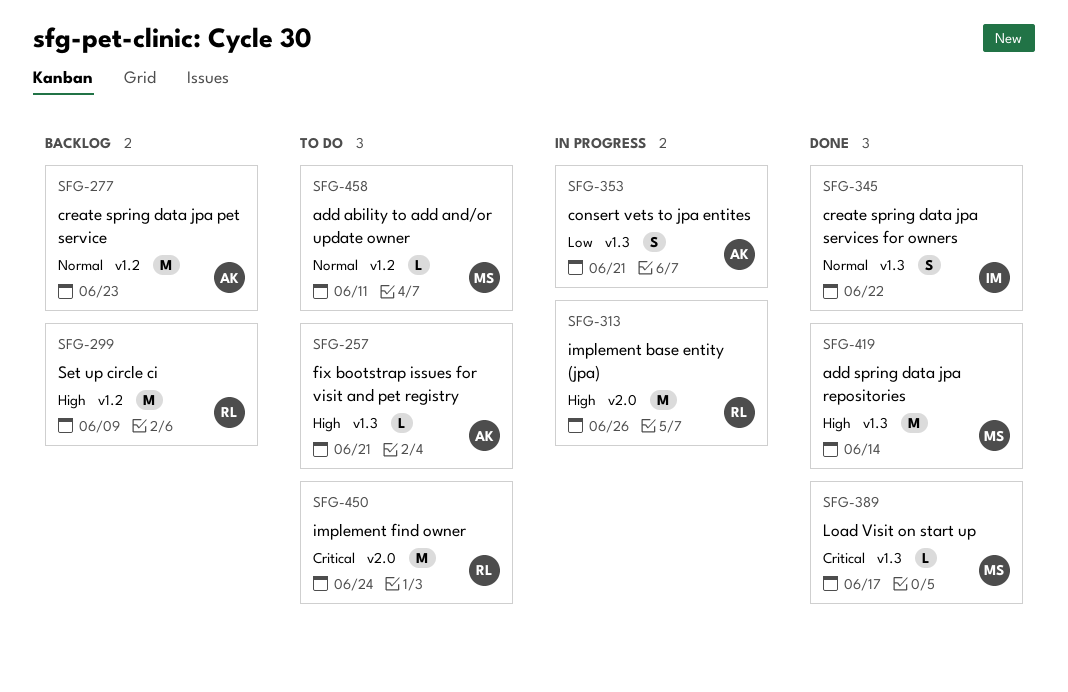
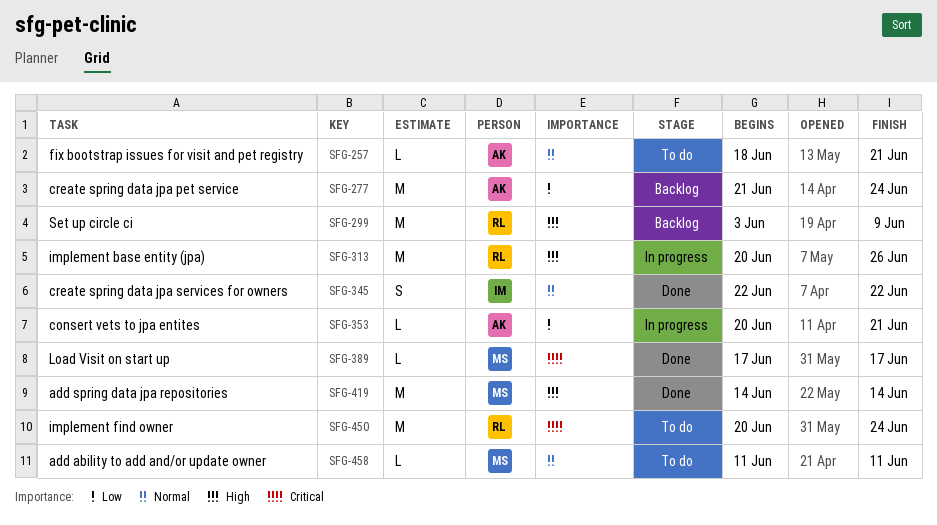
SFG-257, priority: High -> Normal
SFG-277, priority: Normal -> Low
SFG-277, due: Jun 23 -> Jun 24
SFG-353, estimate: S -> L

